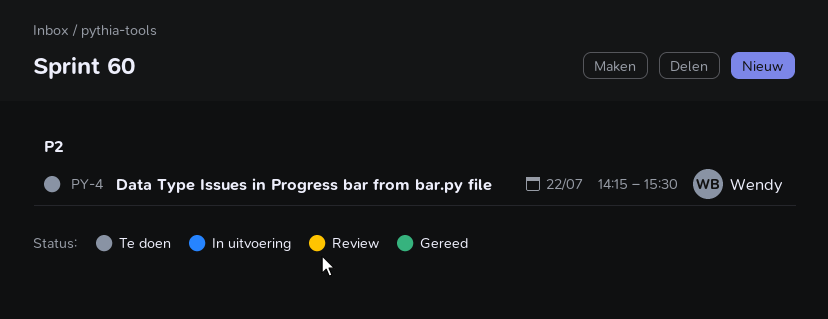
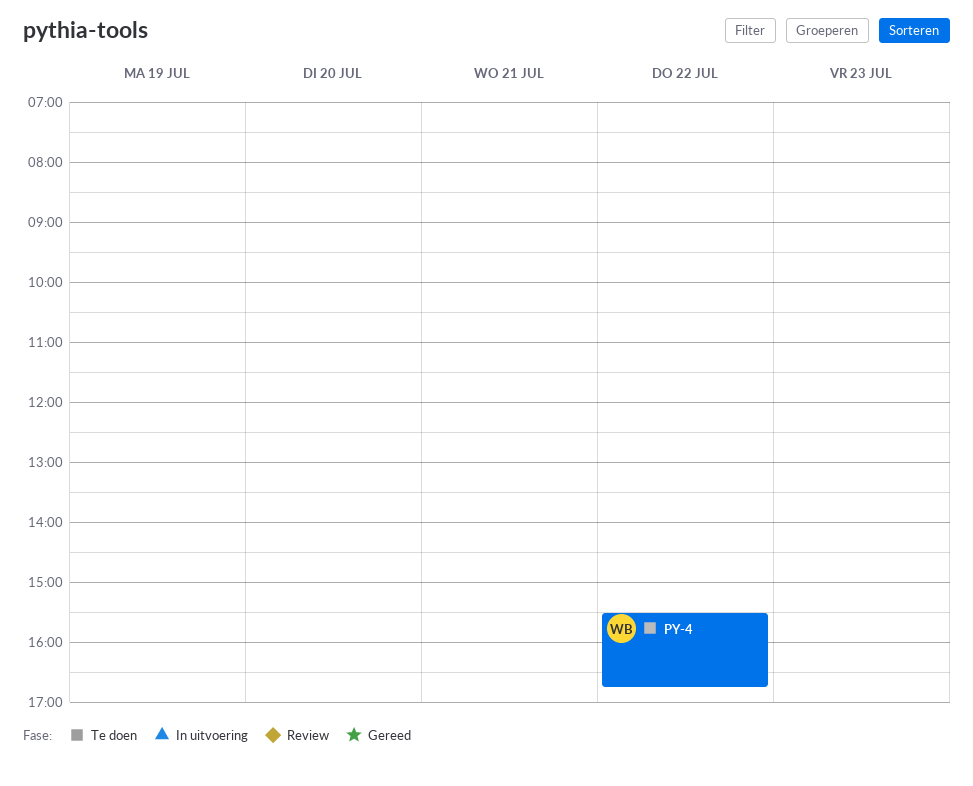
PY-4, begins: 14:15 -> 15:30
PY-4, ends: 15:30 -> 16:45

